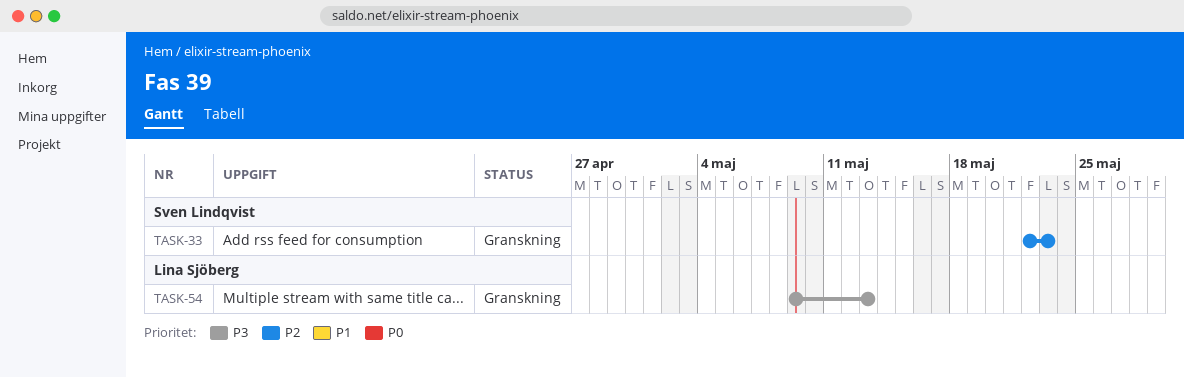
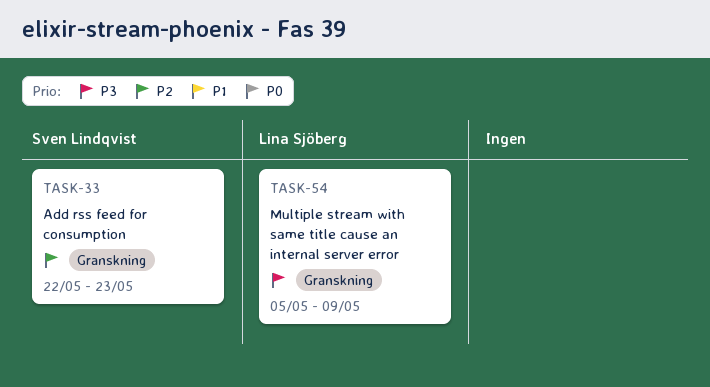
TASK-54, start: May 9 -> May 5
TASK-54, due: May 13 -> May 9

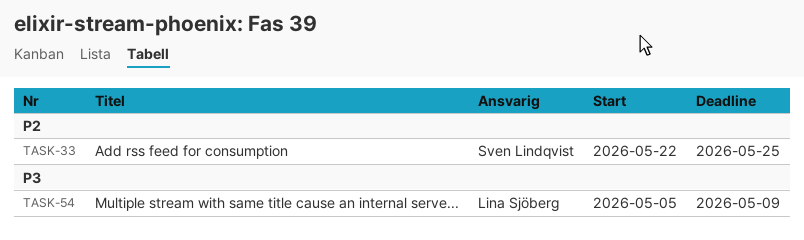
TASK-33, due: May 23 -> May 25

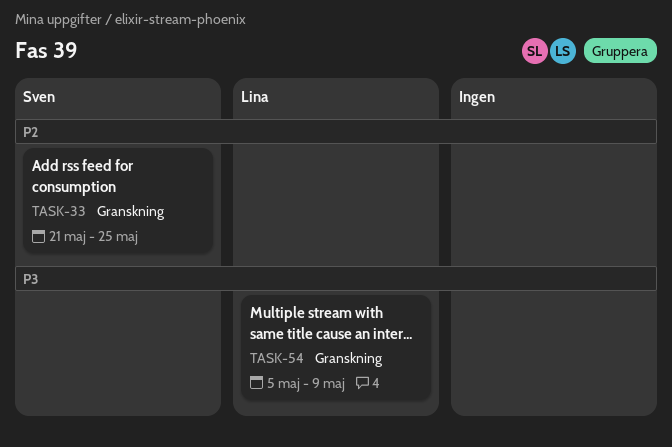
TASK-33, start: May 22 -> May 21

